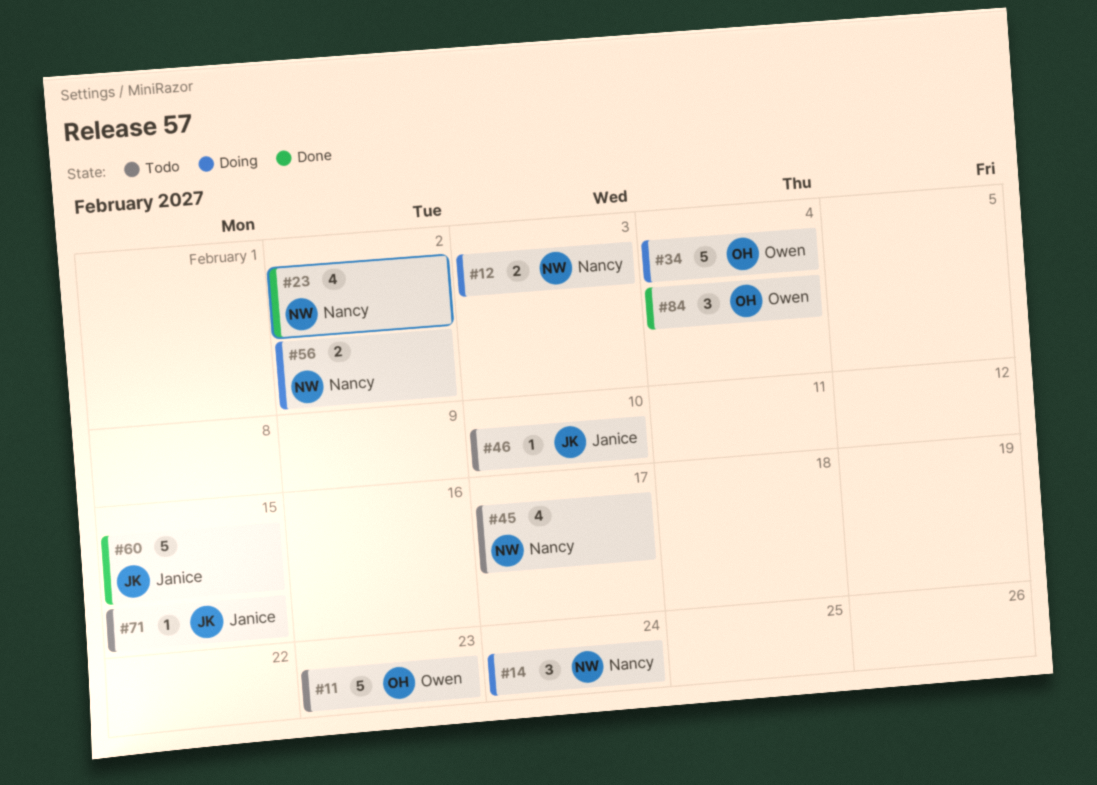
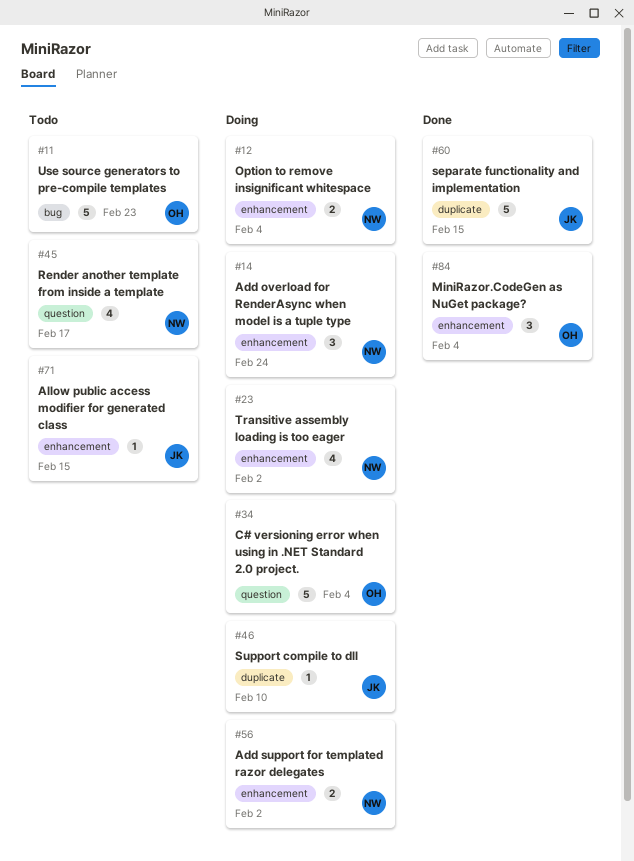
#12, due: Feb 3 -> Feb 4
#23, status: Done -> Doing
#46, status: Todo -> Doing

